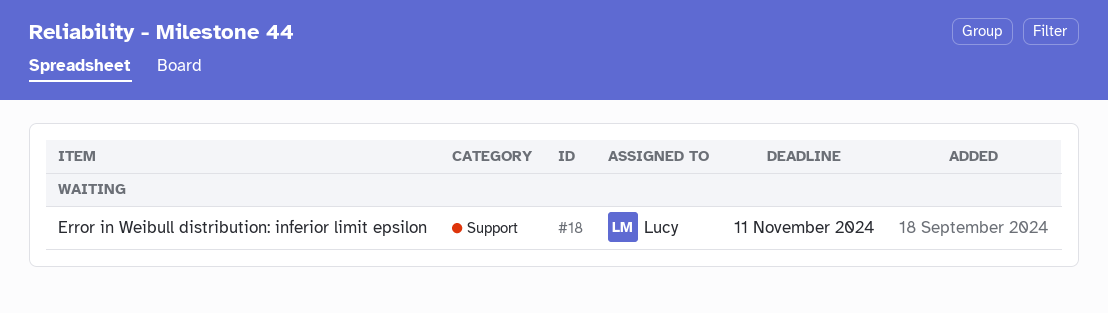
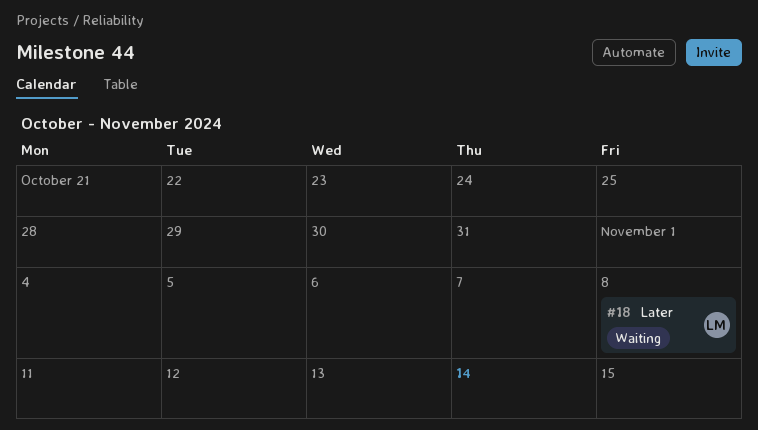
#18, due: Nov 11 -> Nov 8

